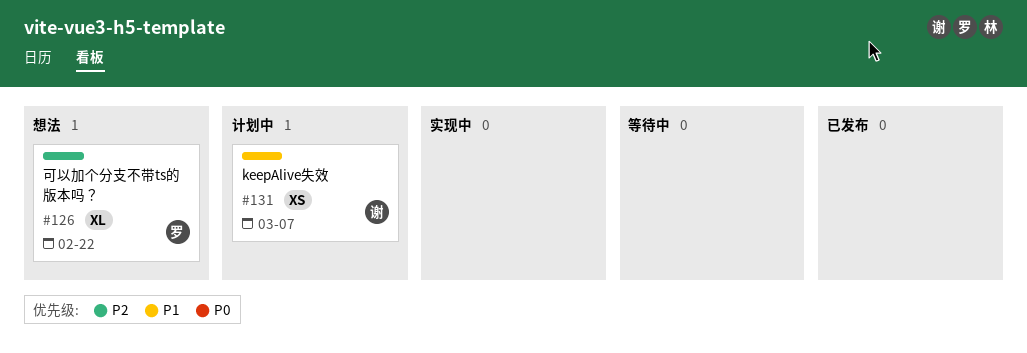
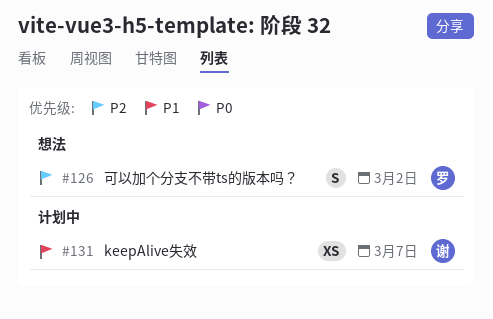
#126, estimate: XL -> S
#126, due: Feb 22 -> Mar 2

